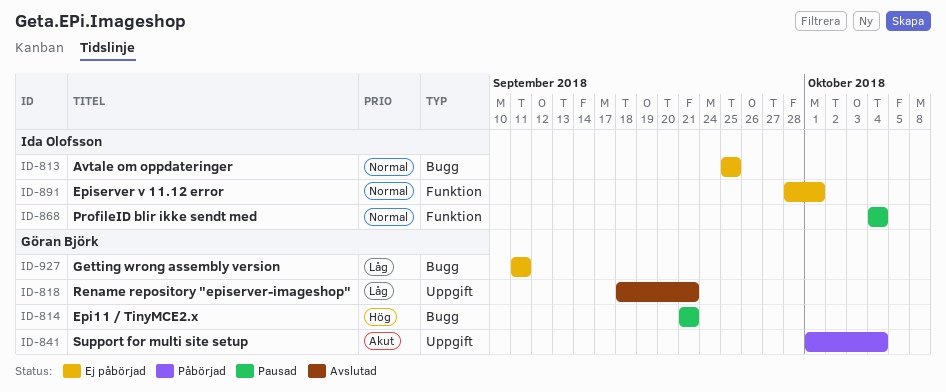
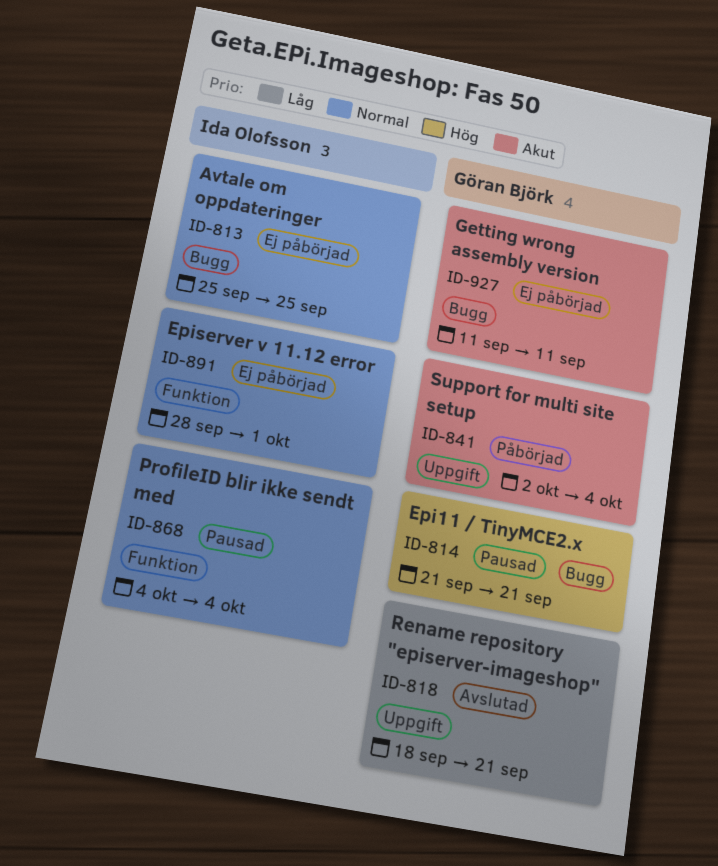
ID-841, start: Oct 1 -> Oct 2
ID-927, priority: Låg -> Akut

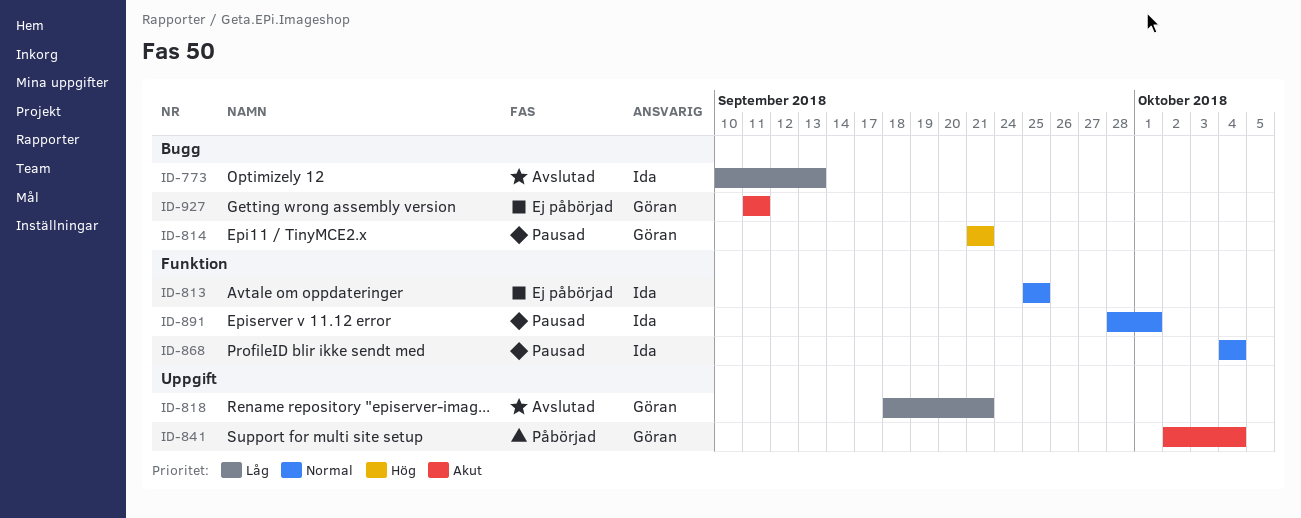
ID-773: none -> present
ID-813, label: Bugg -> Funktion
ID-891, status: Ej påbörjad -> Pausad

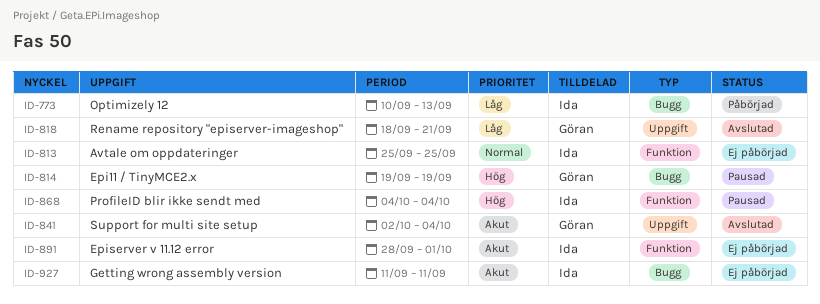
ID-773, status: Avslutad -> Påbörjad
ID-814, start: Sep 21 -> Sep 19
ID-814, due: Sep 21 -> Sep 19
ID-841, status: Påbörjad -> Avslutad
ID-868, priority: Normal -> Hög
ID-891, status: Pausad -> Ej påbörjad
ID-891, priority: Normal -> Akut
ID-927, owner: Göran -> Ida

